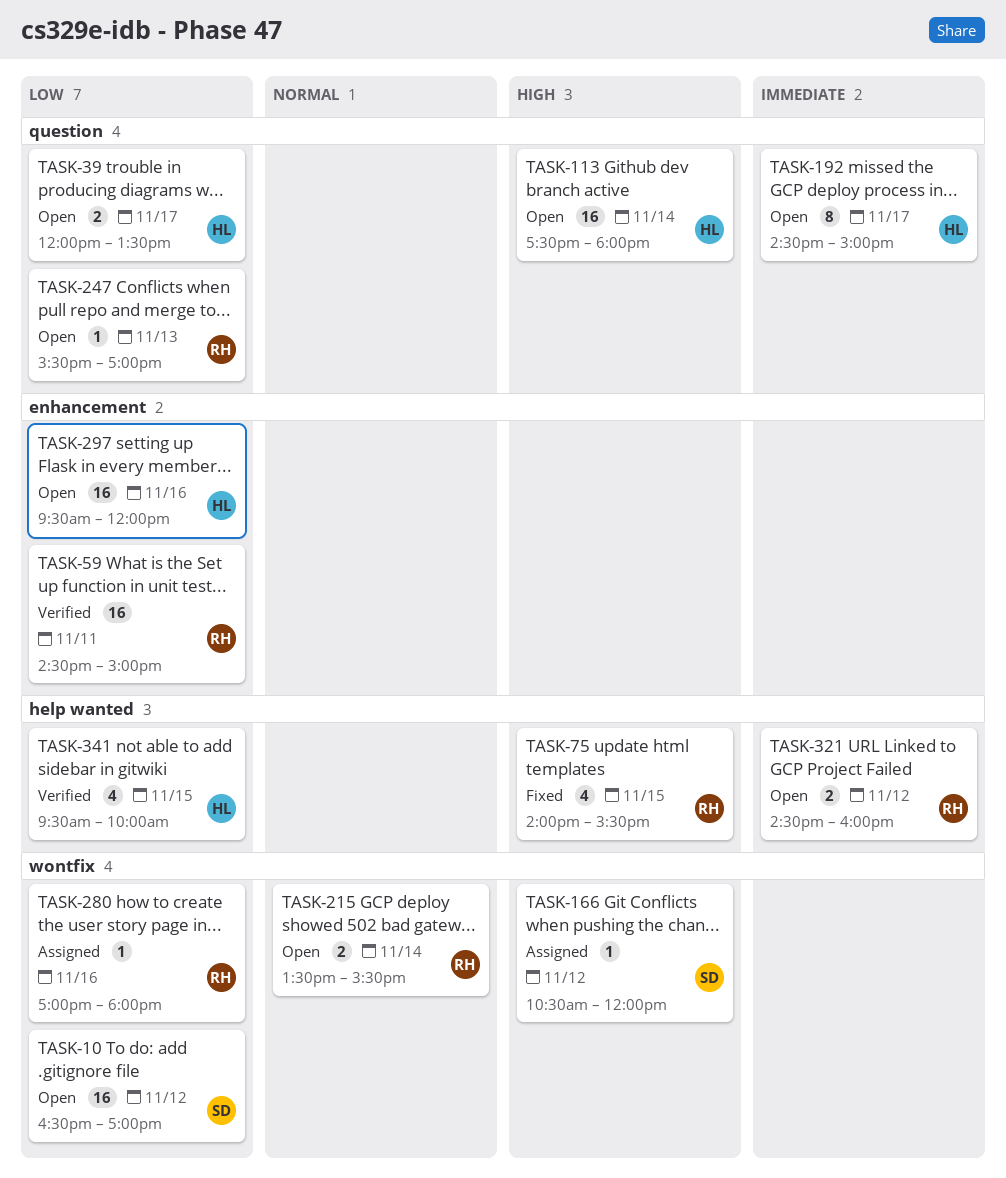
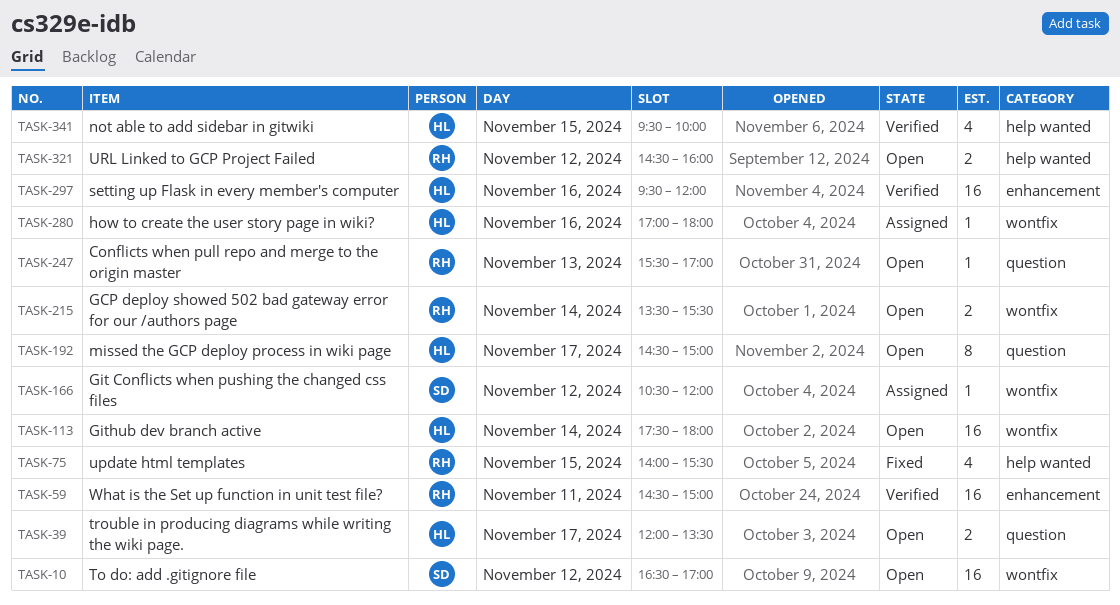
TASK-113, label: question -> wontfix
TASK-280, owner: RH -> HL
TASK-297, status: Open -> Verified

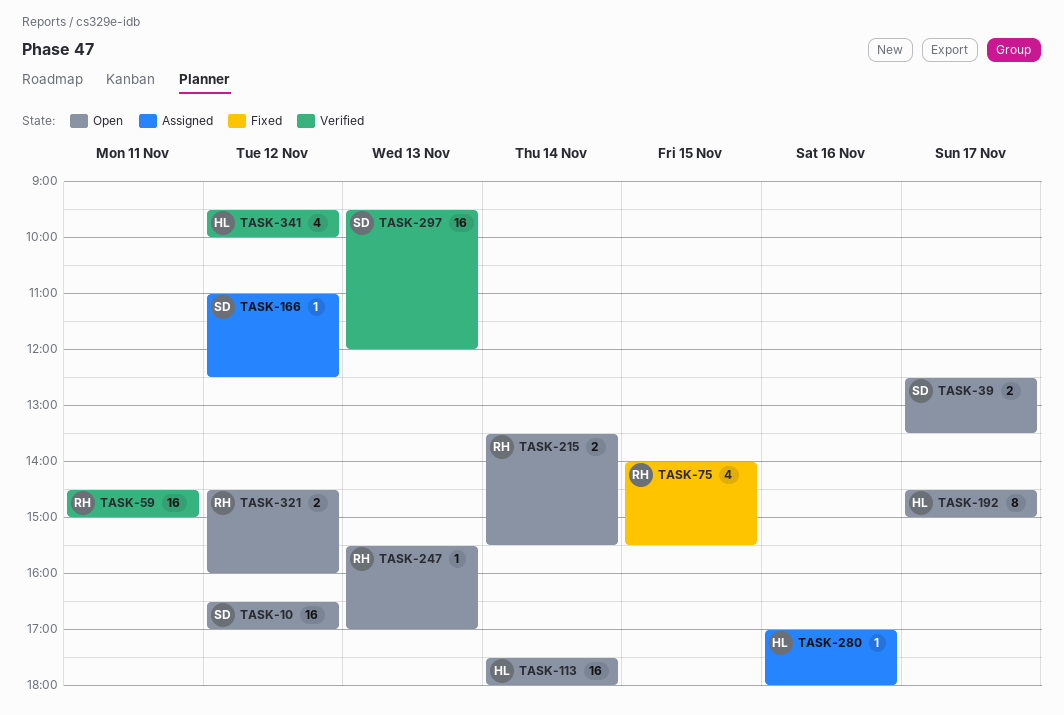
TASK-39, owner: HL -> SD
TASK-39, begins: 12:00 -> 12:30
TASK-166, begins: 10:30 -> 11:00
TASK-166, ends: 12:00 -> 12:30
TASK-297, owner: HL -> SD
TASK-297, day: Nov 16 -> Nov 13
TASK-341, day: Nov 15 -> Nov 12

